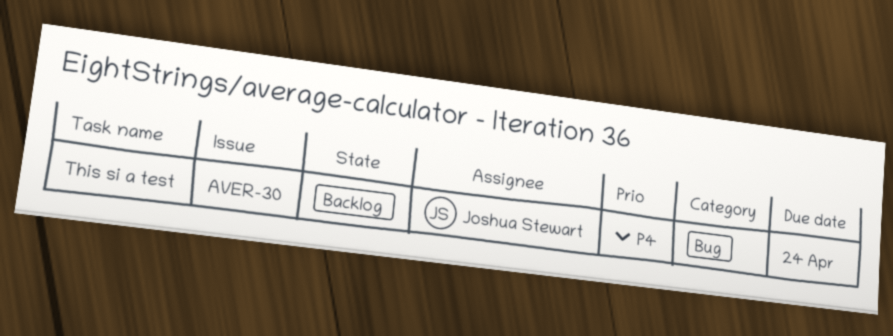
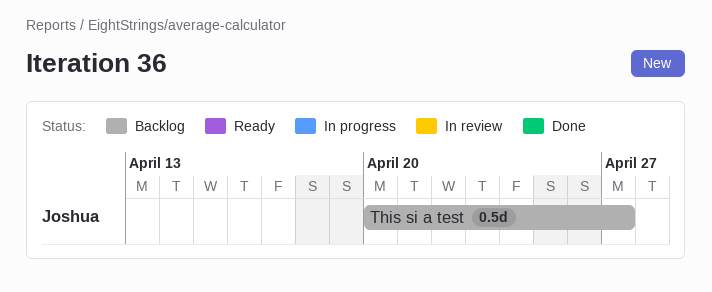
This si a test, due: Apr 24 -> Apr 27

